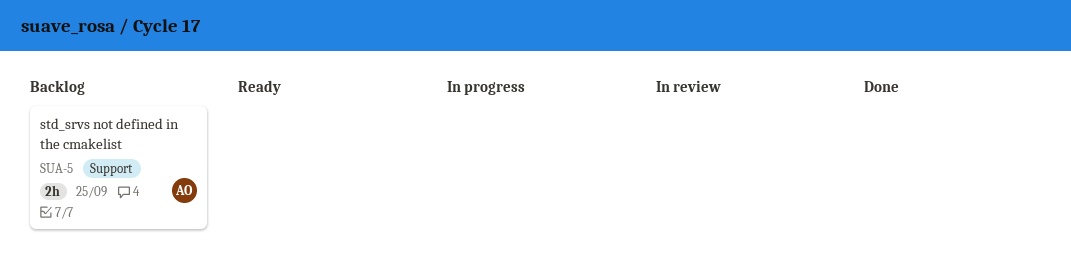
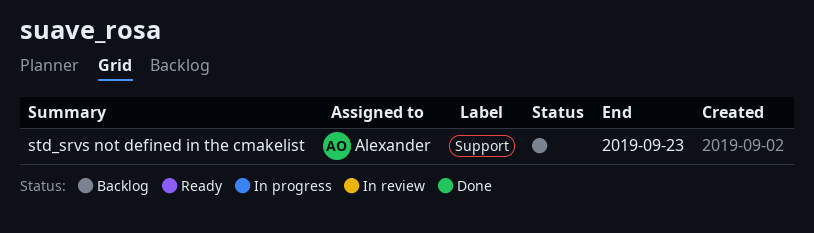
std_srvs not defined in the cmakelist, due: Sep 25 -> Sep 23

